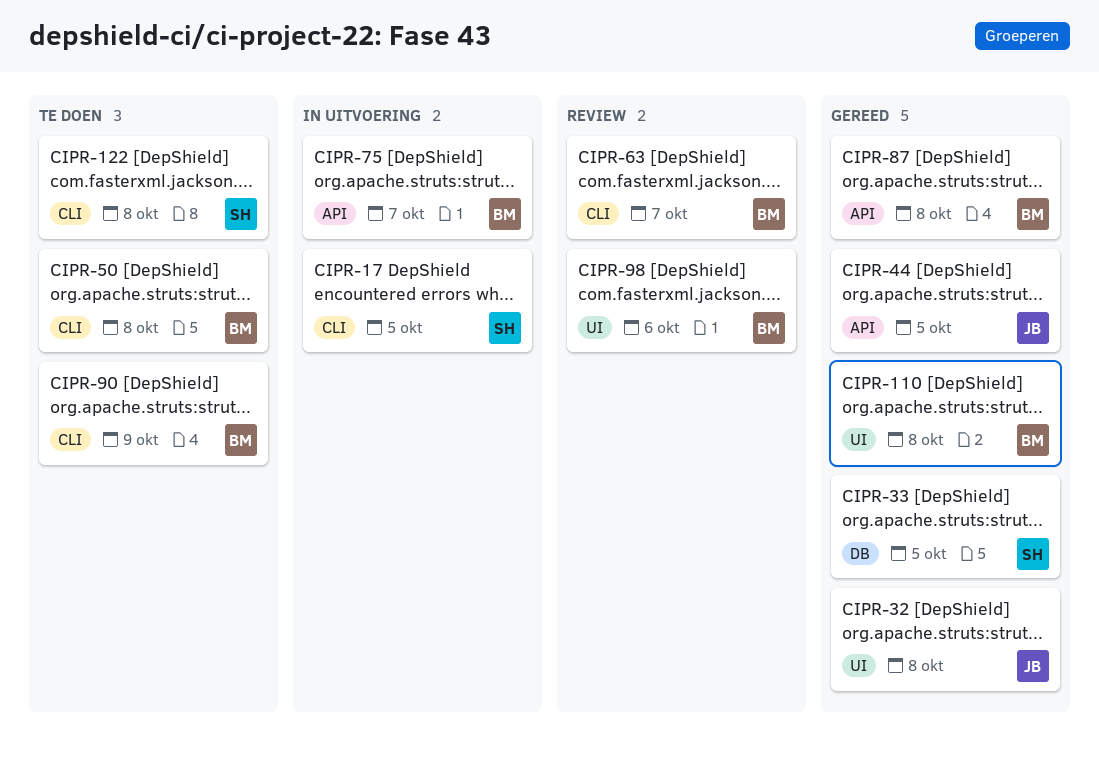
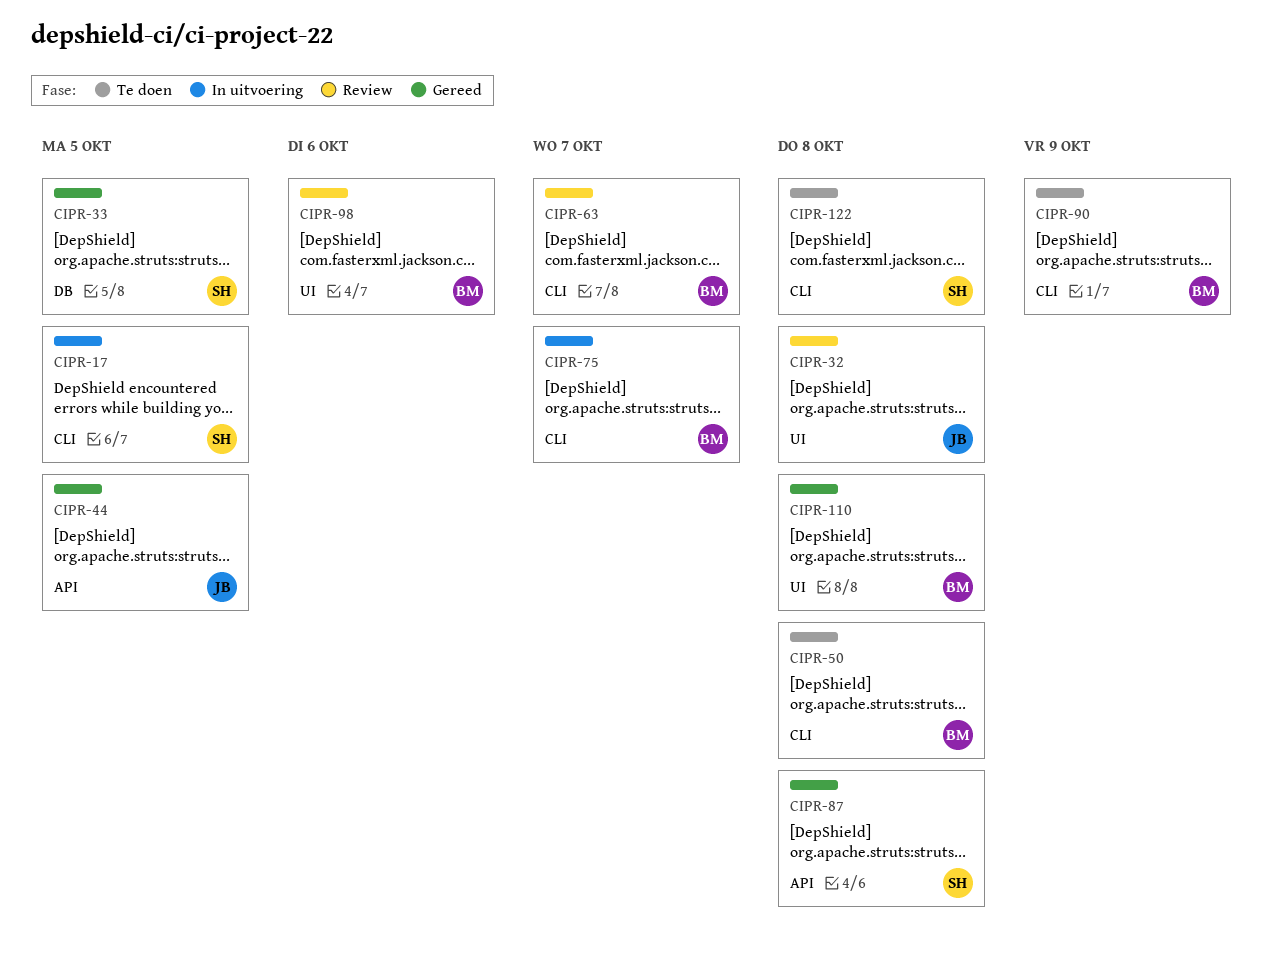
CIPR-32, status: Gereed -> Review
CIPR-75, label: API -> CLI
CIPR-87, owner: BM -> SH

